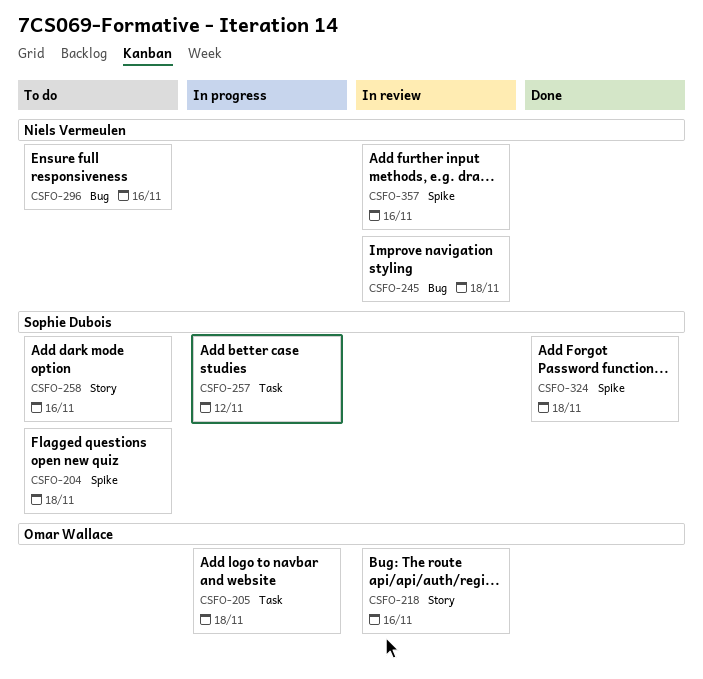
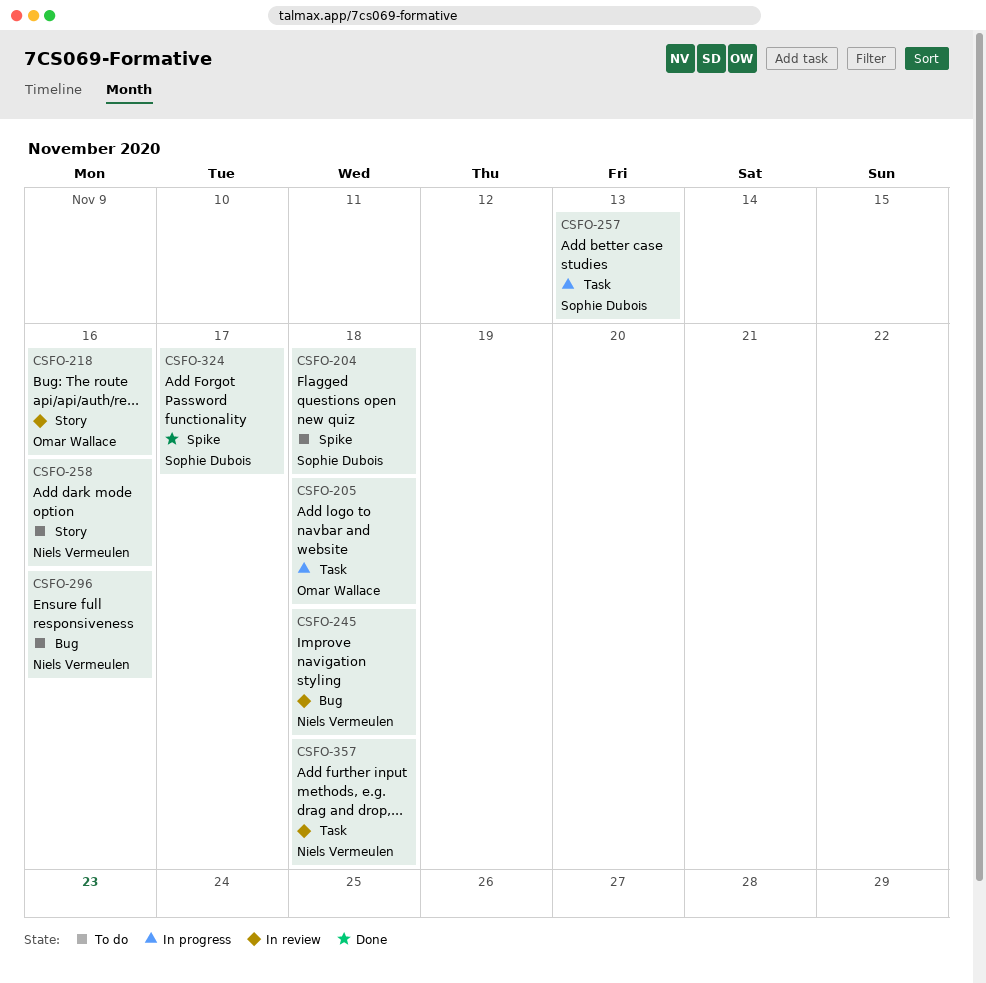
CSFO-257, due: Nov 12 -> Nov 13
CSFO-258, owner: Sophie Dubois -> Niels Vermeulen
CSFO-324, due: Nov 18 -> Nov 17
CSFO-357, label: Spike -> Task
CSFO-357, due: Nov 16 -> Nov 18

